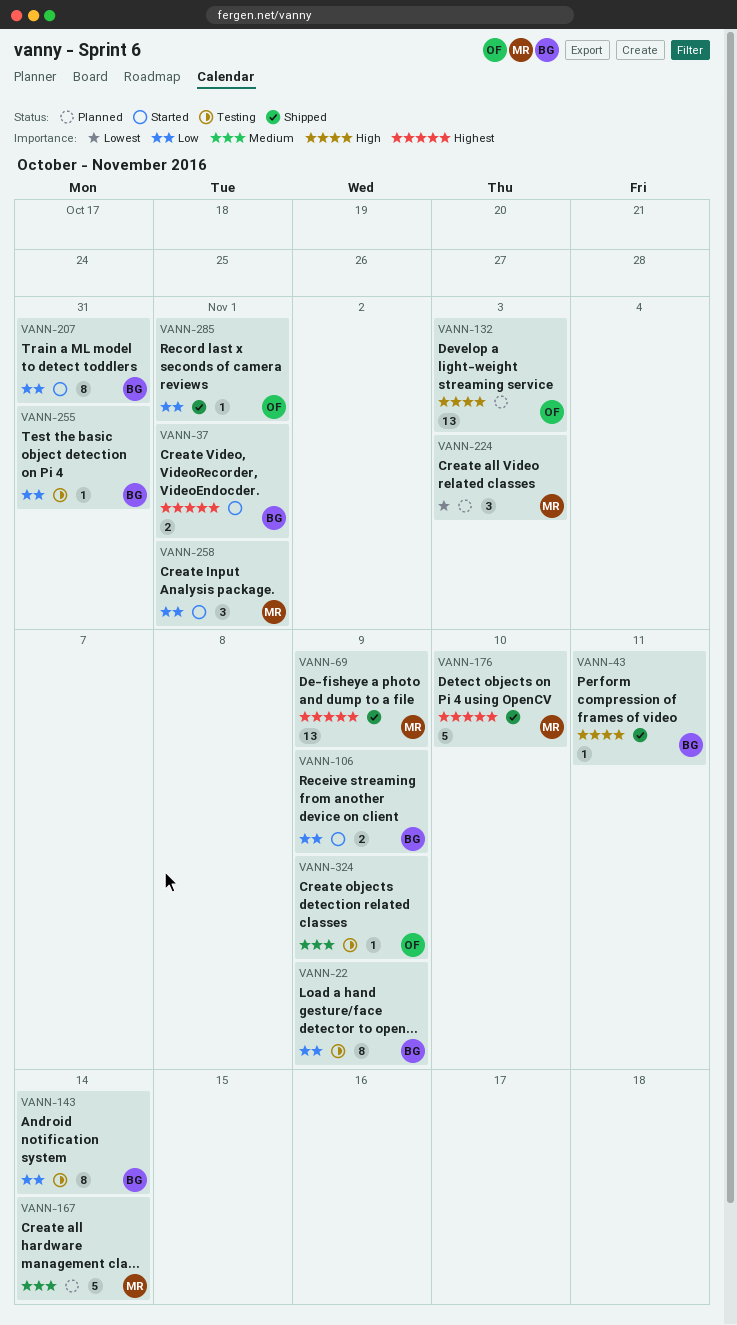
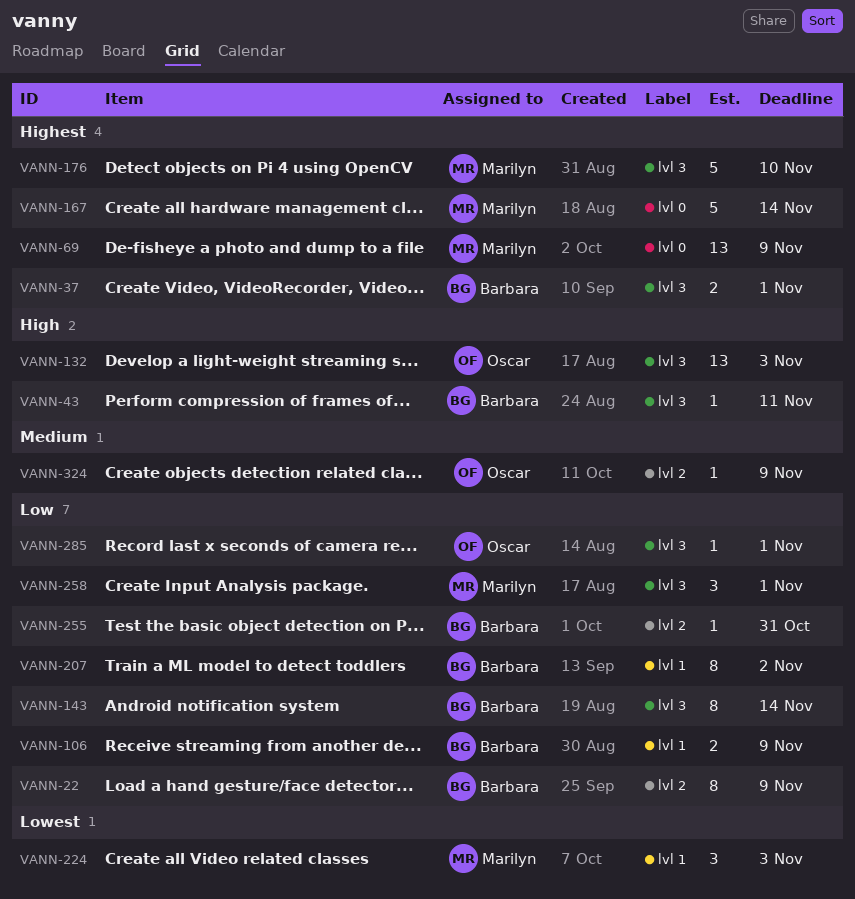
VANN-167, priority: Medium -> Highest
VANN-207, due: Oct 31 -> Nov 2

